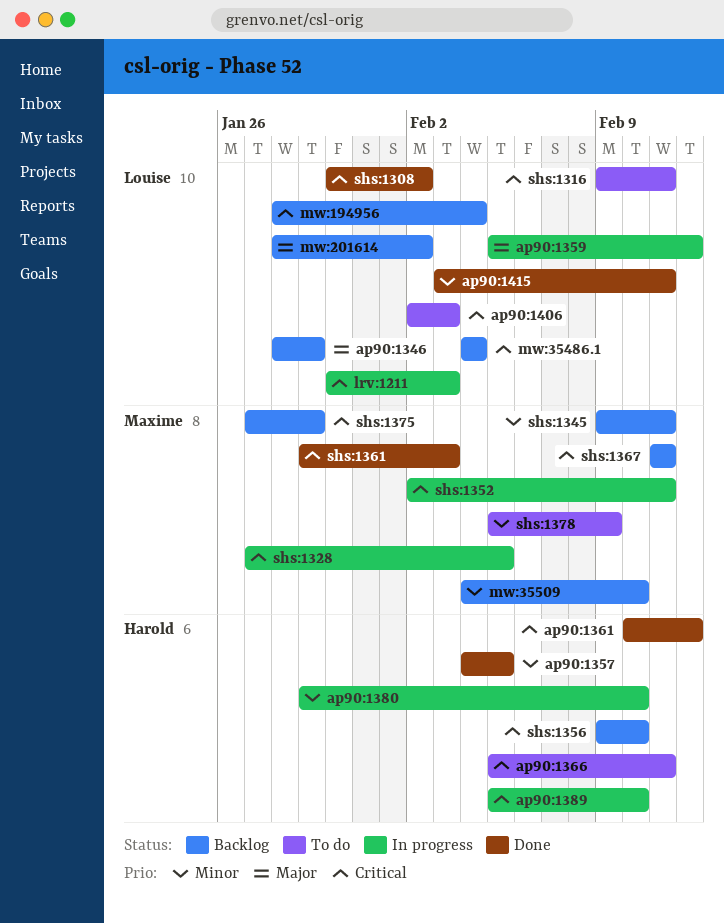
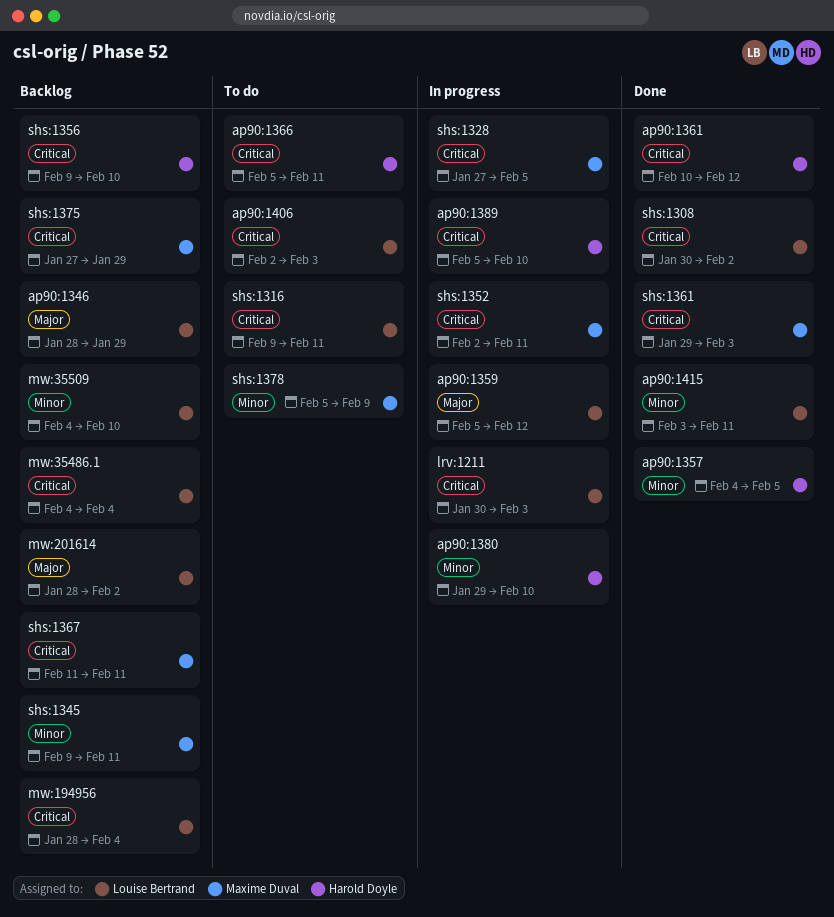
mw:35509, owner: Maxime Duval -> Louise Bertrand

